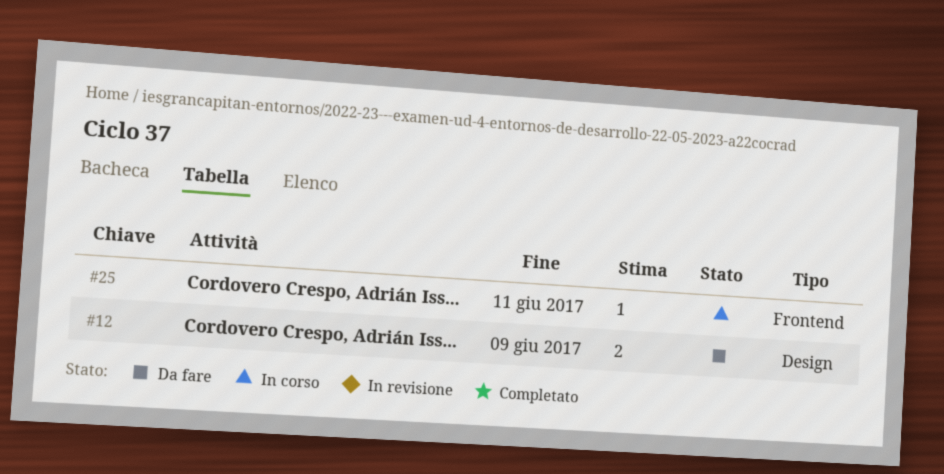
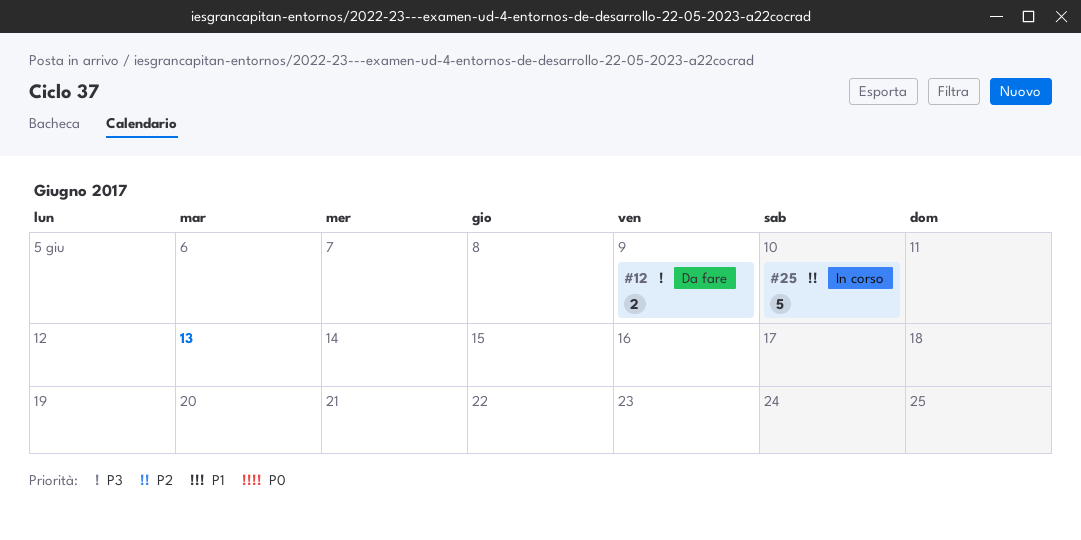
#25, estimate: 1 -> 5
#25, due: Jun 11 -> Jun 10

